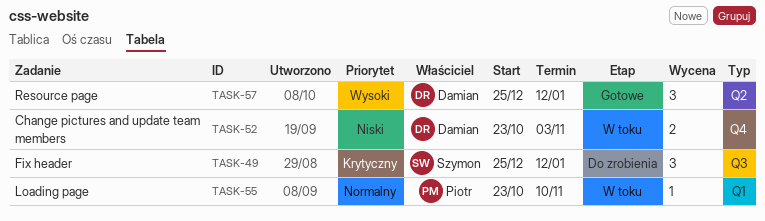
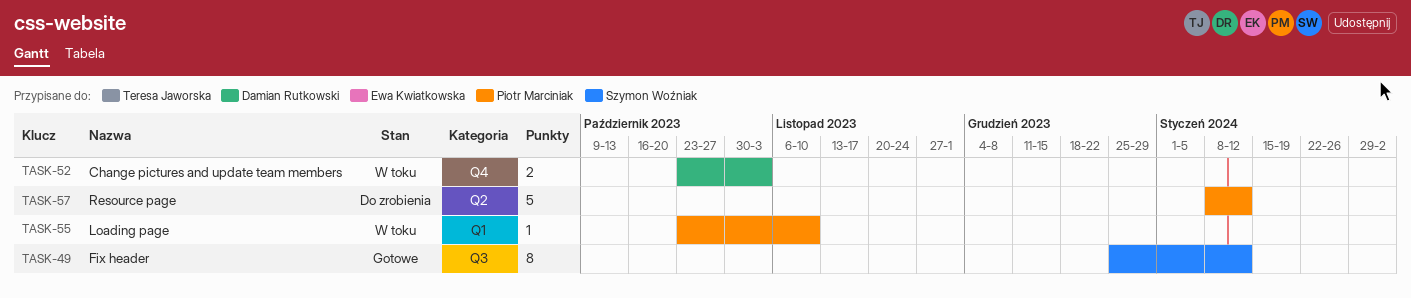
TASK-49, status: Do zrobienia -> Gotowe
TASK-49, estimate: 3 -> 8
TASK-57, status: Gotowe -> Do zrobienia
TASK-57, owner: Damian Rutkowski -> Piotr Marciniak
TASK-57, estimate: 3 -> 5
TASK-57, start: Dec 25 -> Jan 8

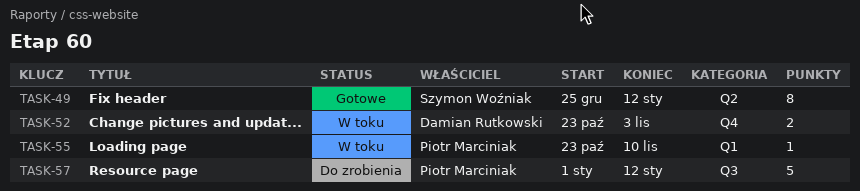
TASK-49, label: Q3 -> Q2
TASK-57, label: Q2 -> Q3
TASK-57, start: Jan 8 -> Jan 1

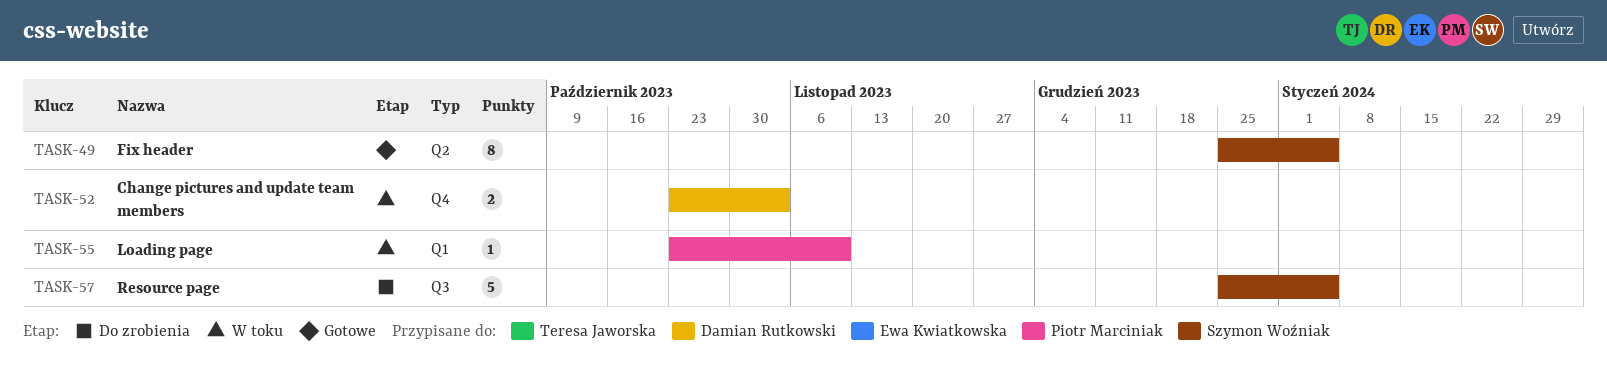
TASK-49, due: Jan 12 -> Jan 5
TASK-57, owner: Piotr Marciniak -> Szymon Woźniak
TASK-57, start: Jan 1 -> Dec 25
TASK-57, due: Jan 12 -> Jan 5

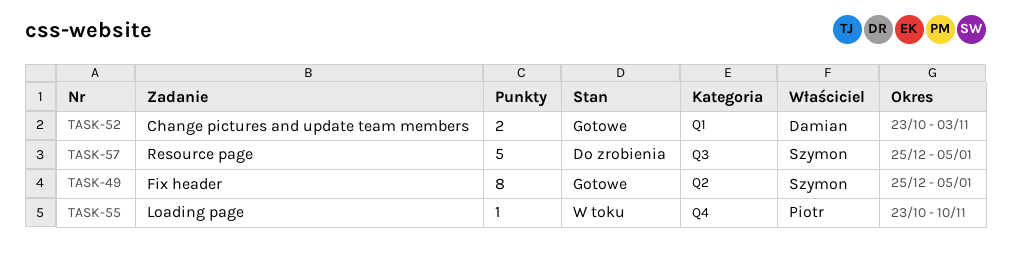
TASK-52, status: W toku -> Gotowe
TASK-52, label: Q4 -> Q1
TASK-55, label: Q1 -> Q4

